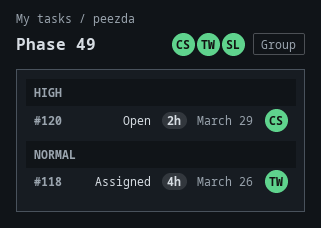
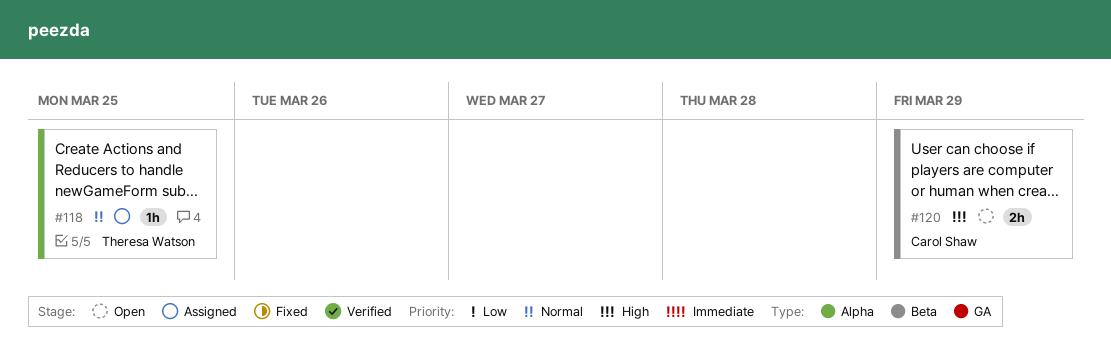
#118, estimate: 4h -> 1h
#118, due: Mar 26 -> Mar 25

